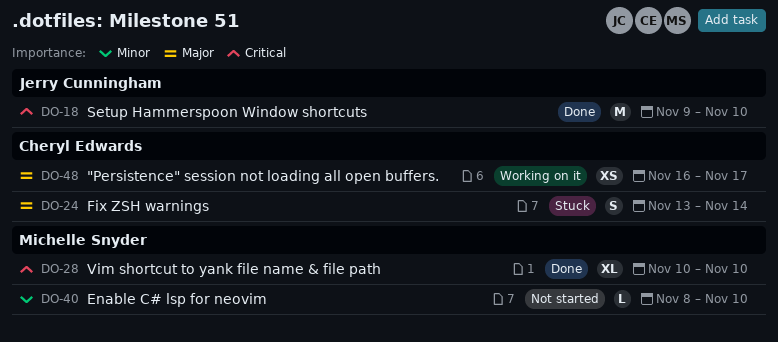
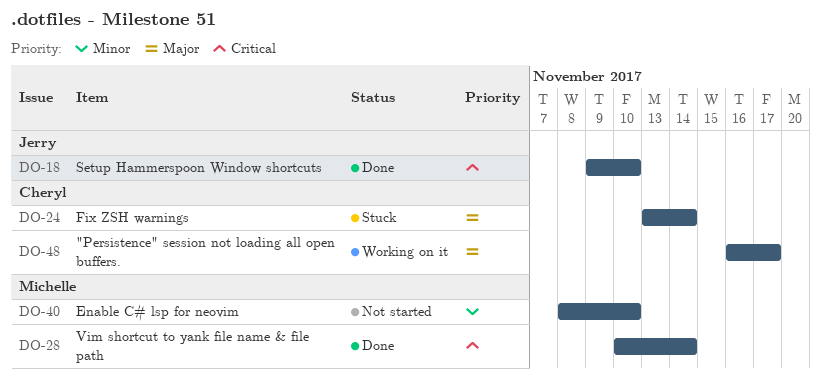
DO-28, due: Nov 10 -> Nov 14

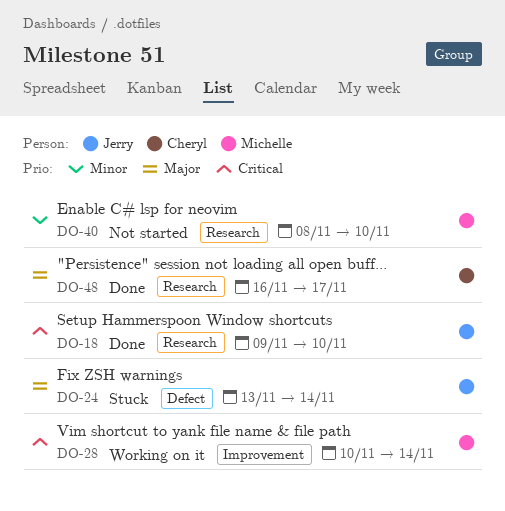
DO-24, owner: Cheryl -> Jerry
DO-28, status: Done -> Working on it
DO-48, status: Working on it -> Done

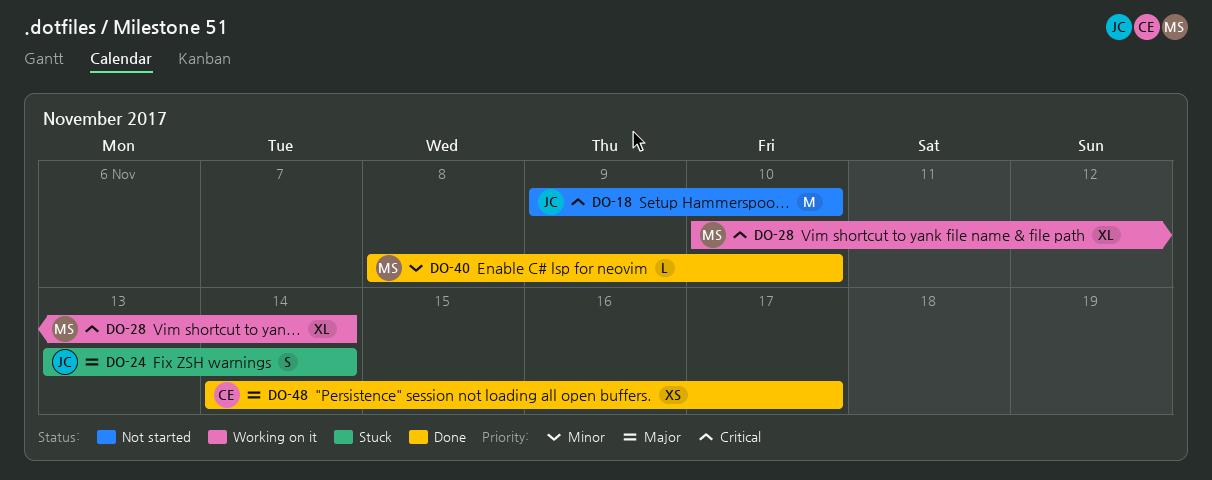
DO-18, status: Done -> Not started
DO-40, status: Not started -> Done
DO-48, start: Nov 16 -> Nov 14

